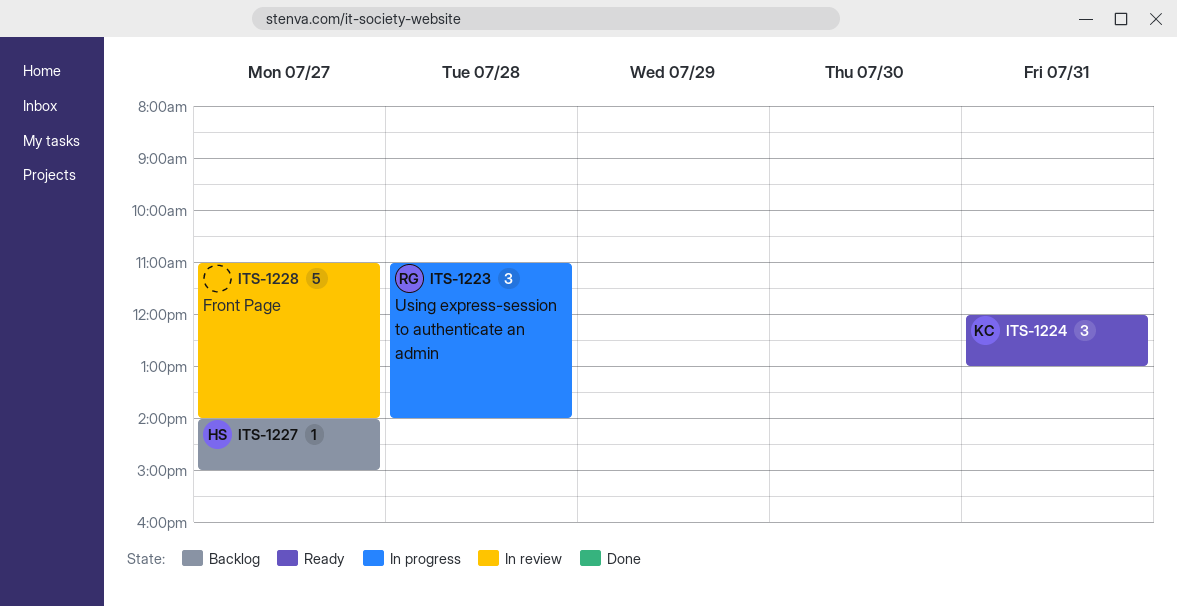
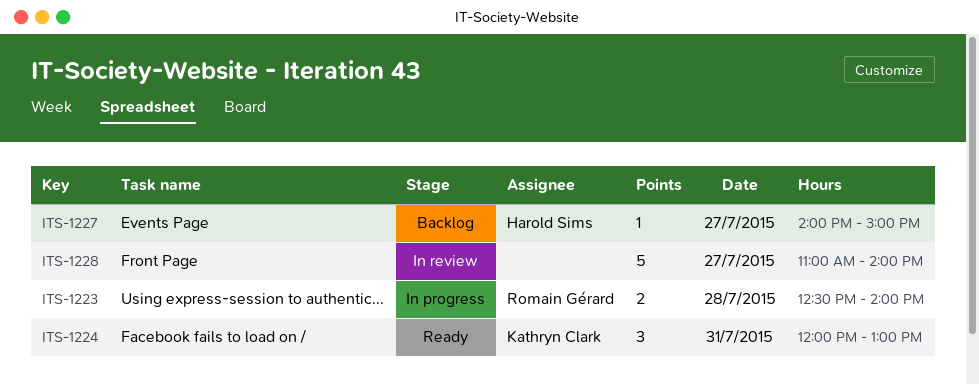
ITS-1223, estimate: 3 -> 2
ITS-1223, begins: 11:00 -> 12:30

